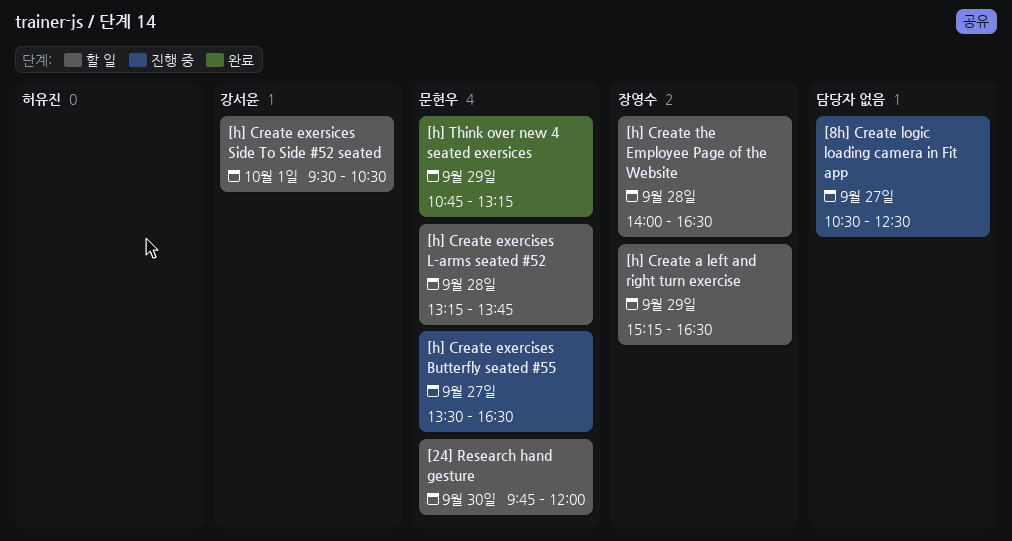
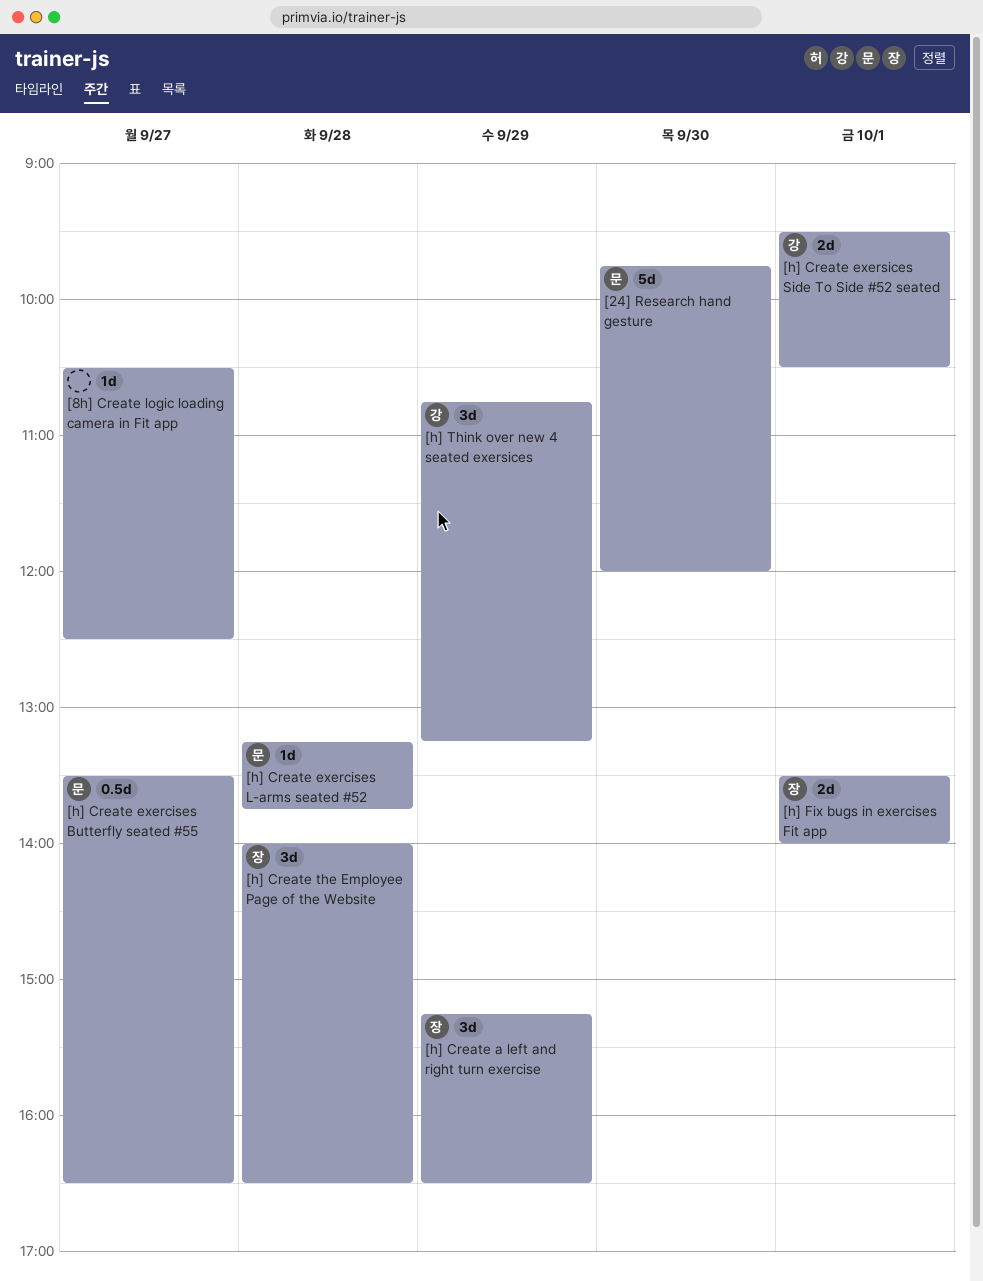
[h] Fix bugs in exercises Fit app: none -> present
[h] Think over new 4 seated exersices, owner: 문현우 -> 강서윤

